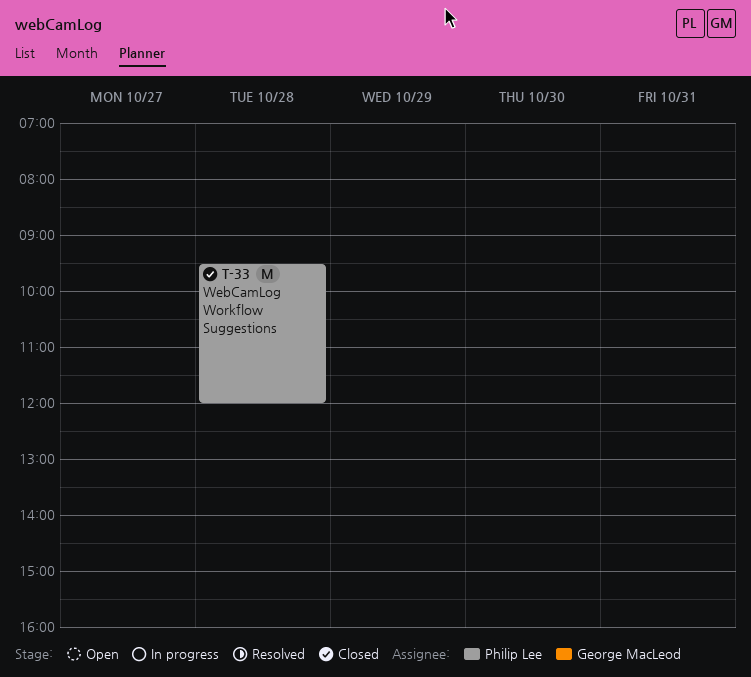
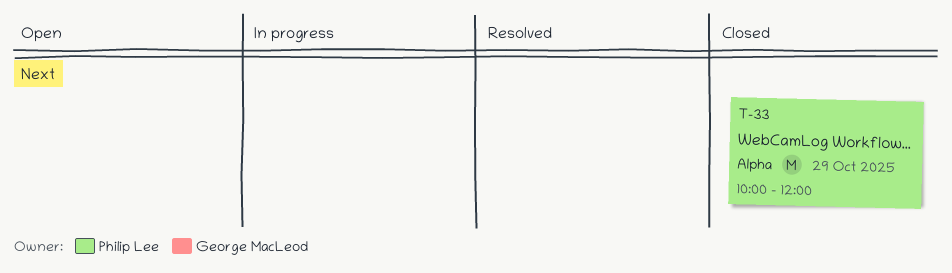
T-33, day: Oct 28 -> Oct 29
T-33, begins: 09:30 -> 10:00

